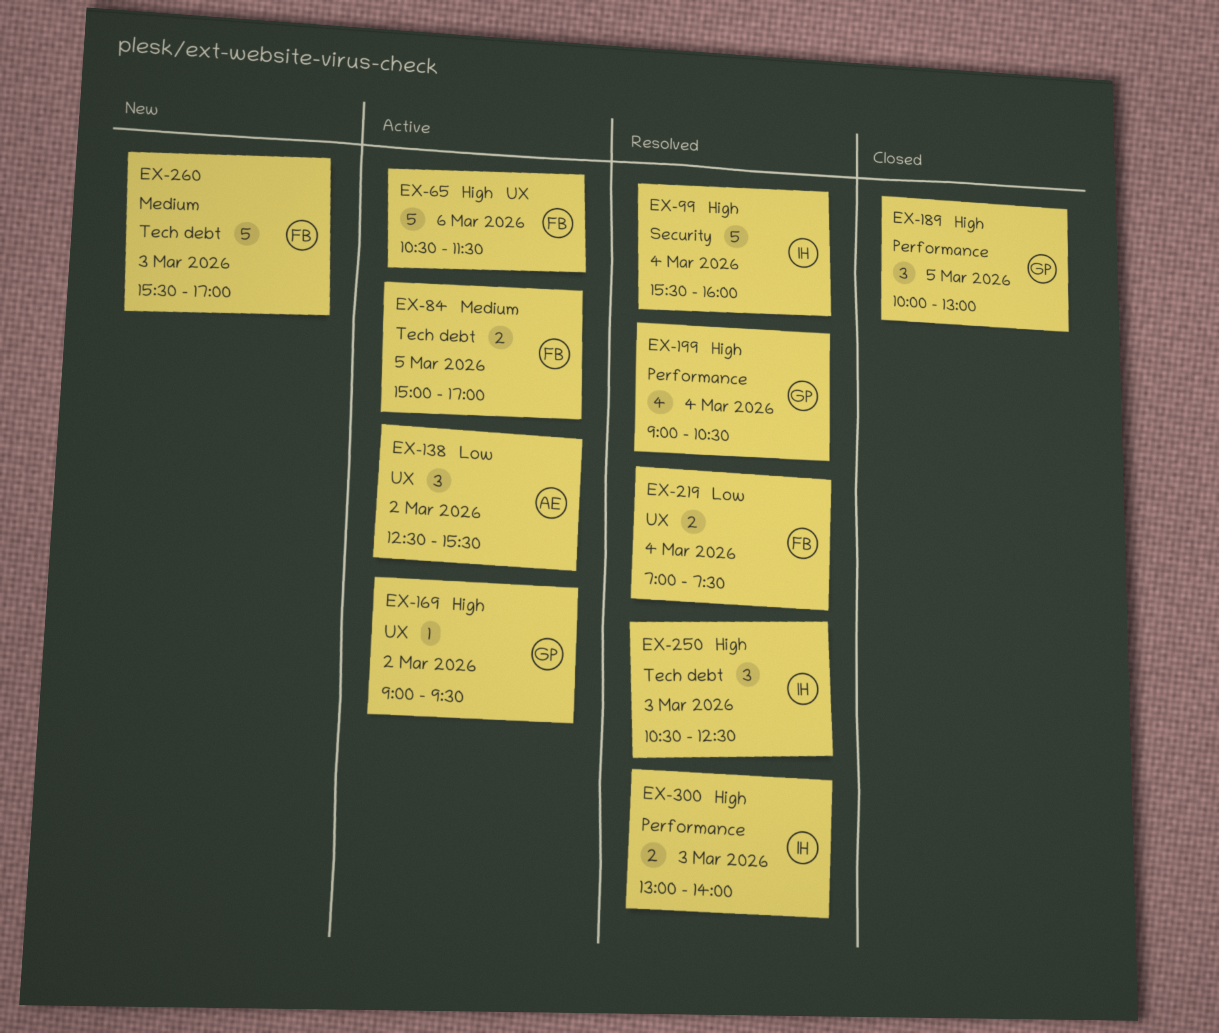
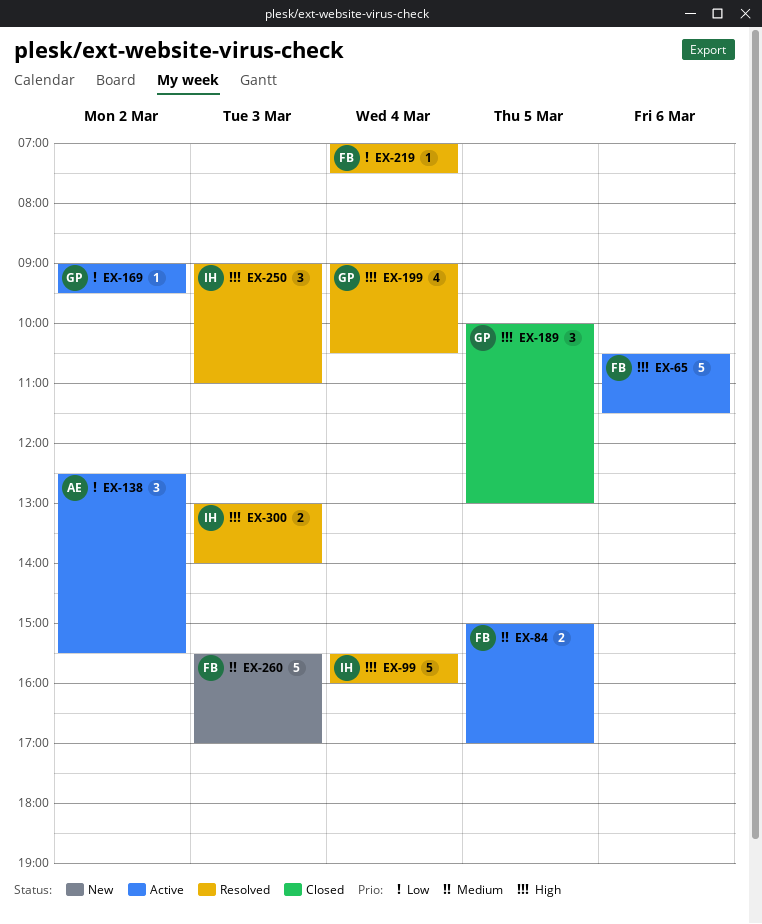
EX-169, priority: High -> Low
EX-219, estimate: 2 -> 1
EX-250, begins: 10:30 -> 09:00
EX-250, ends: 12:30 -> 11:00

